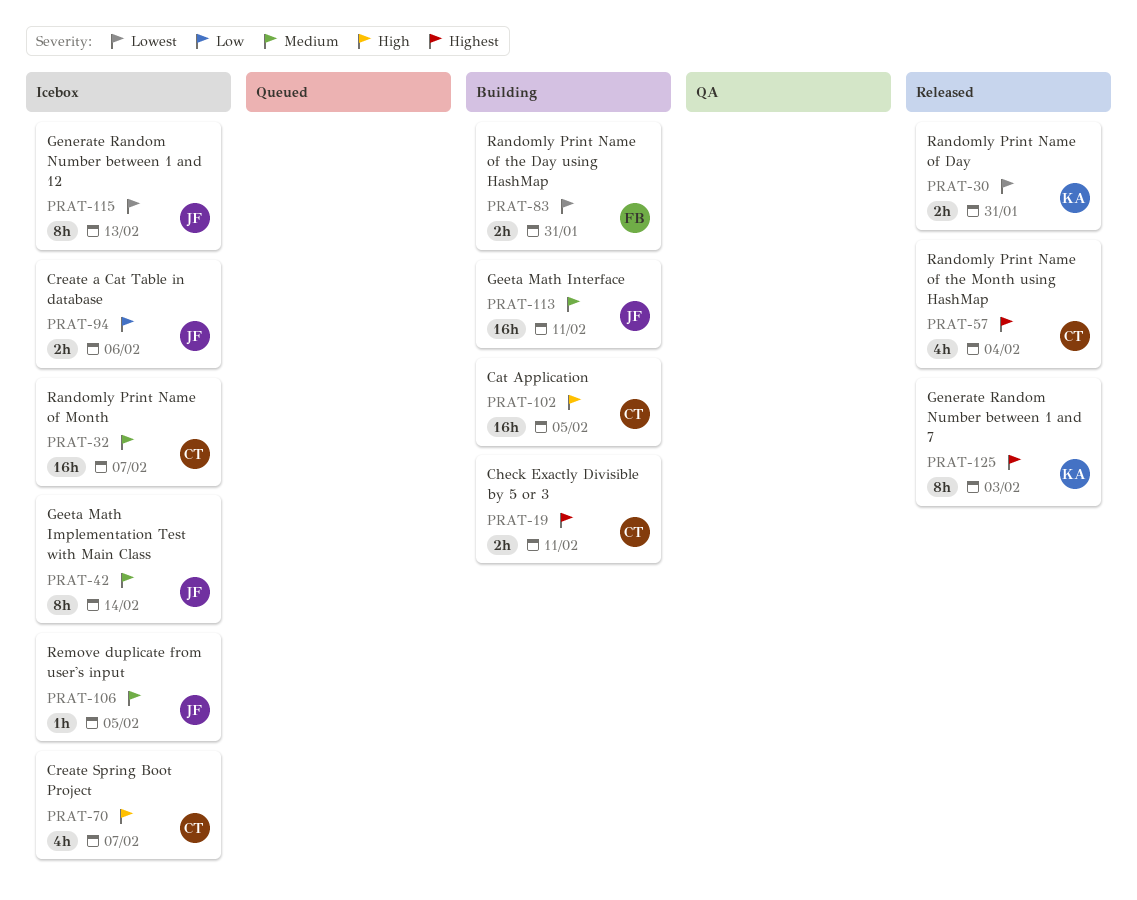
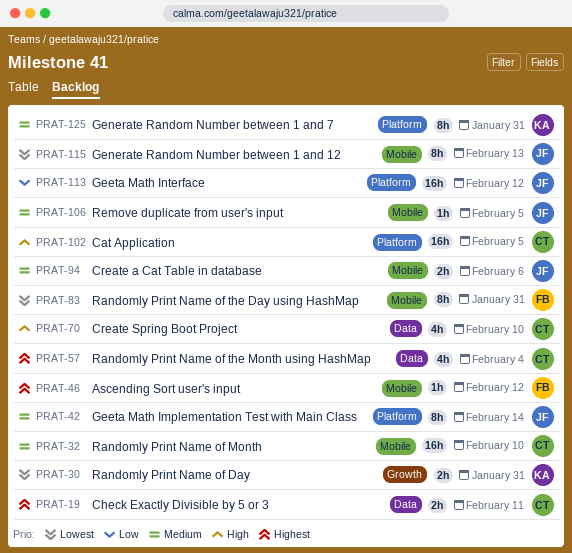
PRAT-32, due: Feb 7 -> Feb 10
PRAT-46: none -> present
PRAT-70, due: Feb 7 -> Feb 10
PRAT-83, estimate: 2h -> 8h
PRAT-94, priority: Low -> Medium
PRAT-113, priority: Medium -> Low
PRAT-113, due: Feb 11 -> Feb 12
PRAT-125, priority: Highest -> Medium
PRAT-125, due: Feb 3 -> Jan 31

